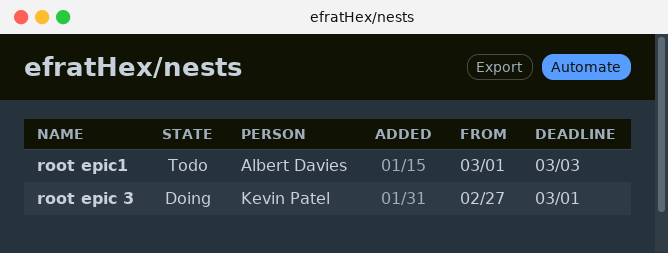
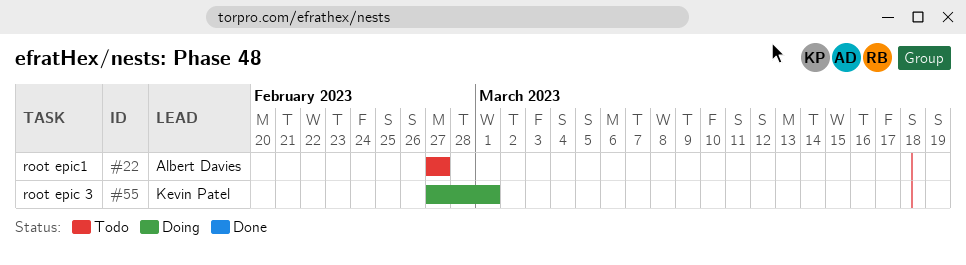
root epic1, start: Mar 1 -> Feb 27
root epic1, due: Mar 3 -> Feb 27

